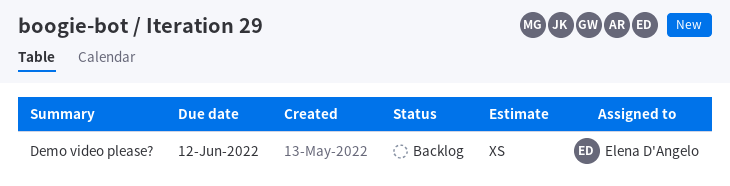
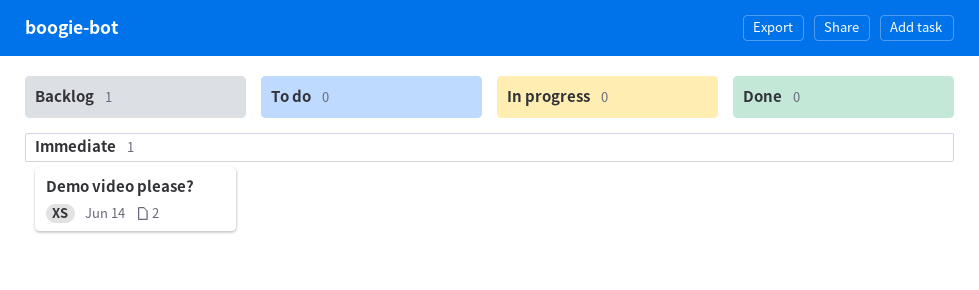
Demo video please?, due: Jun 12 -> Jun 14

